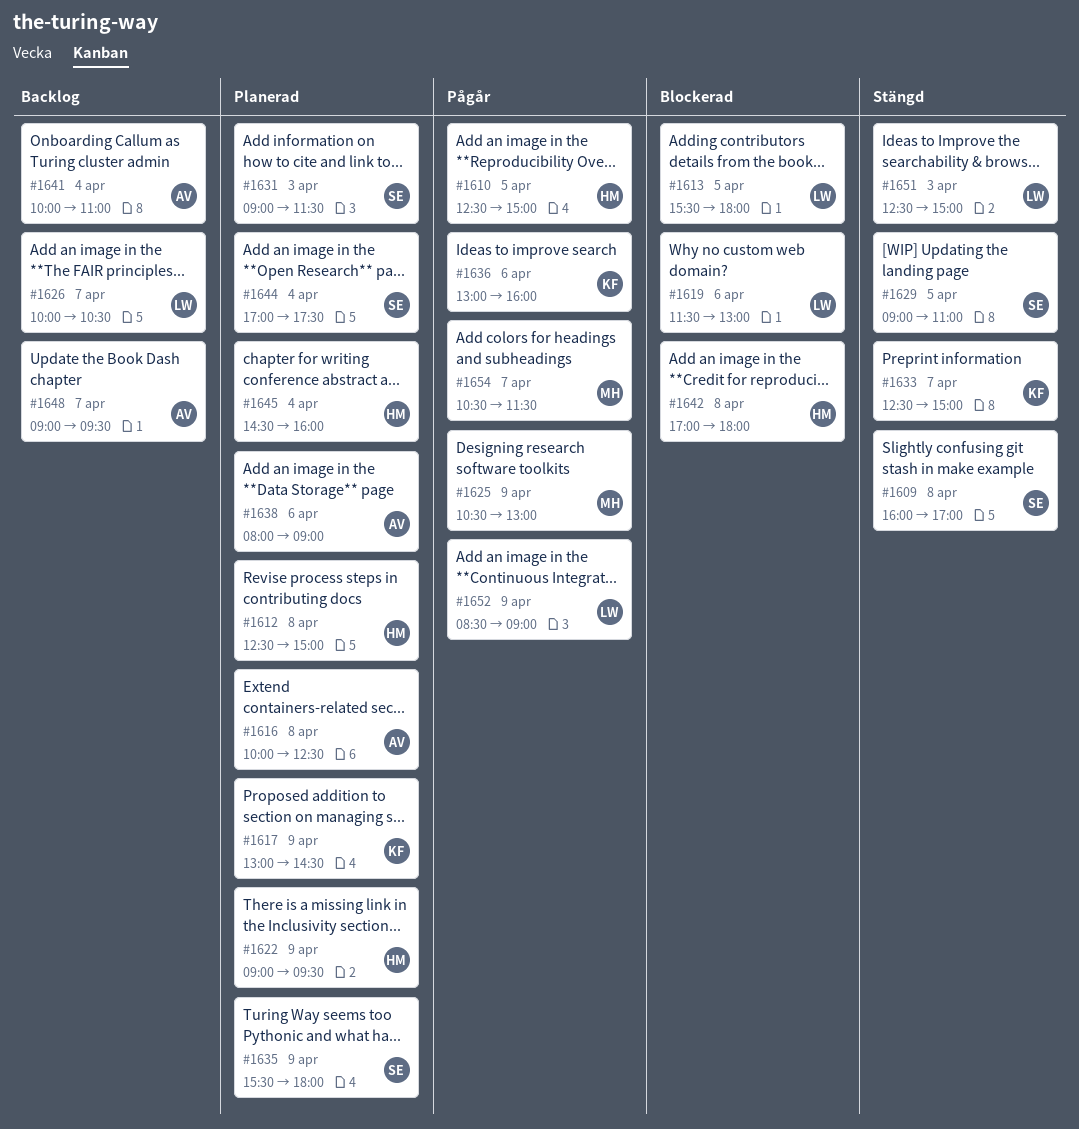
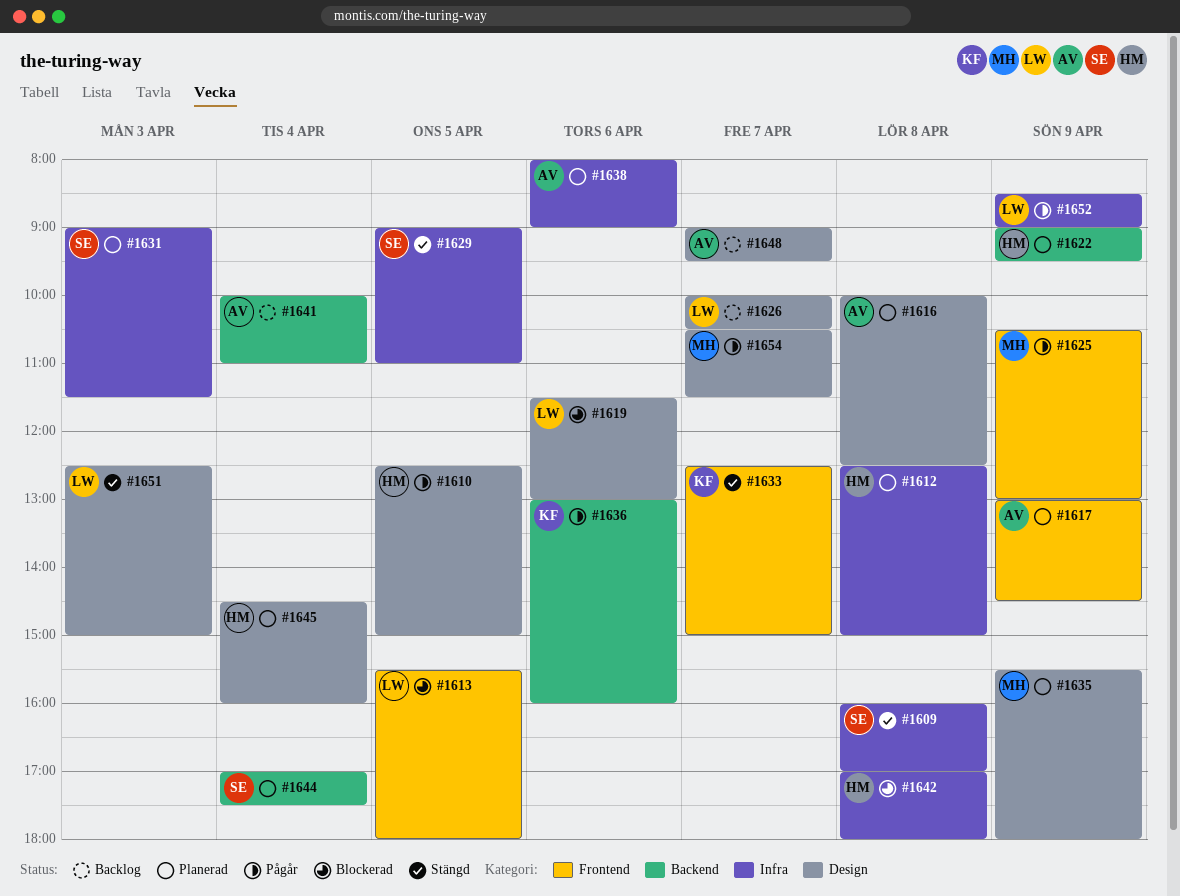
#1617, owner: KF -> AV
#1635, owner: SE -> MH

